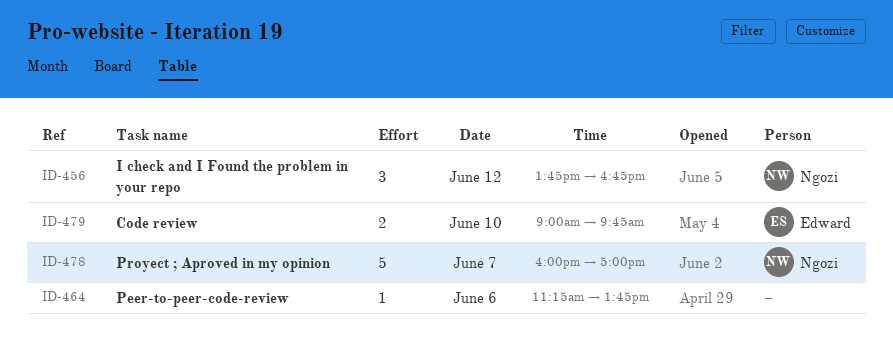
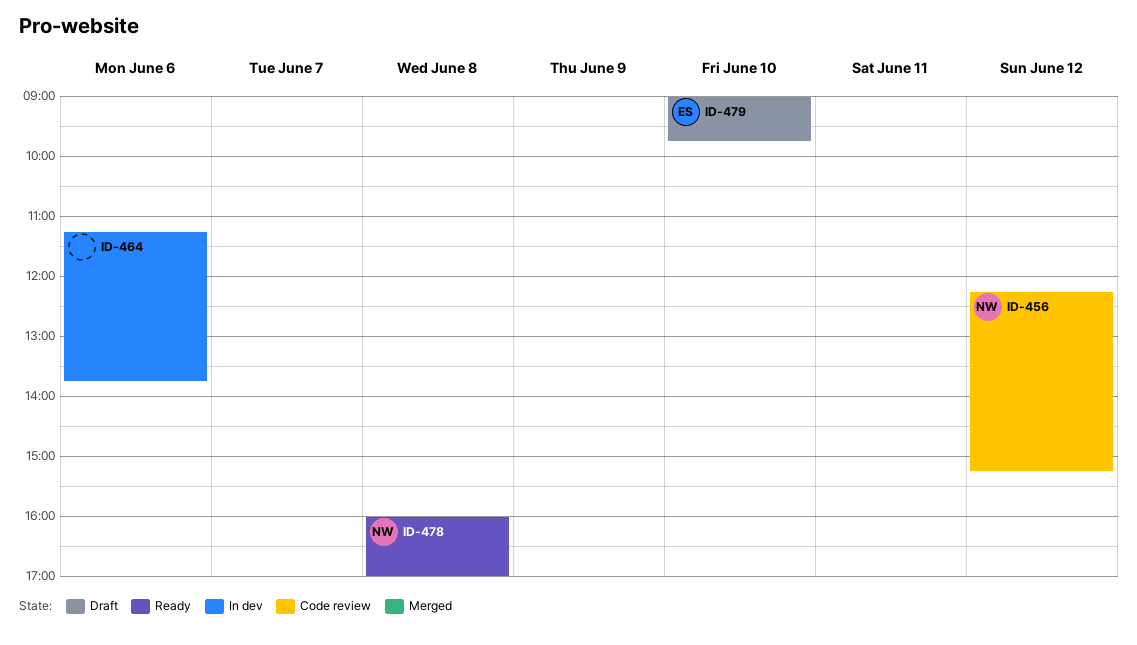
ID-456, begins: 13:45 -> 12:15
ID-456, ends: 16:45 -> 15:15
ID-478, day: Jun 7 -> Jun 8

